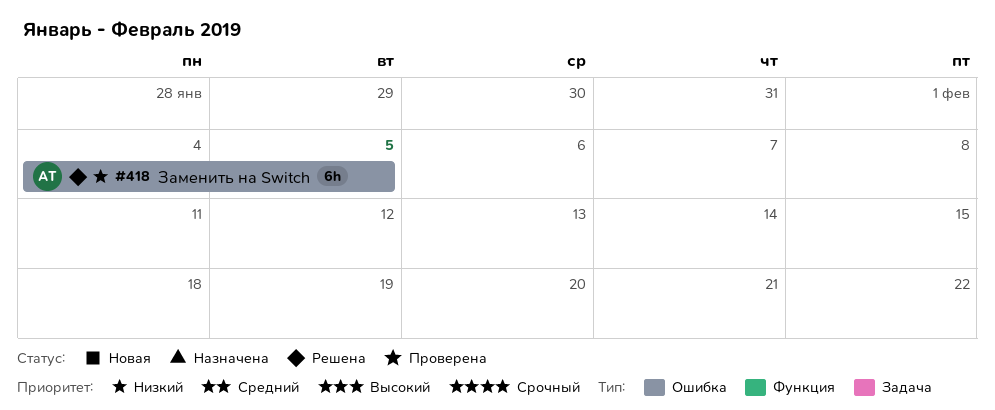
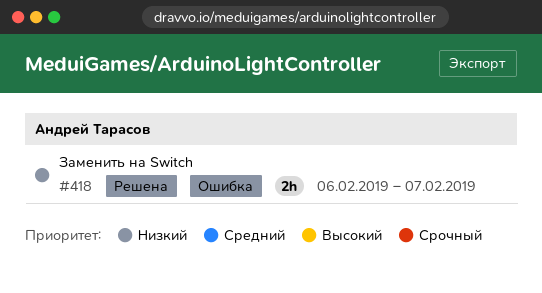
#418, estimate: 6h -> 2h
#418, start: Feb 4 -> Feb 6
#418, due: Feb 5 -> Feb 7

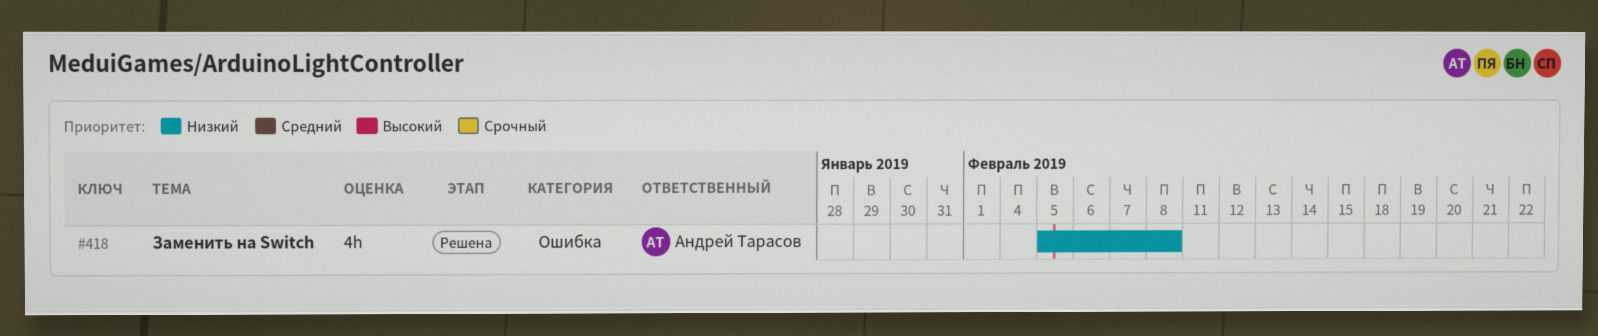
#418, estimate: 2h -> 4h
#418, start: Feb 6 -> Feb 5
#418, due: Feb 7 -> Feb 8

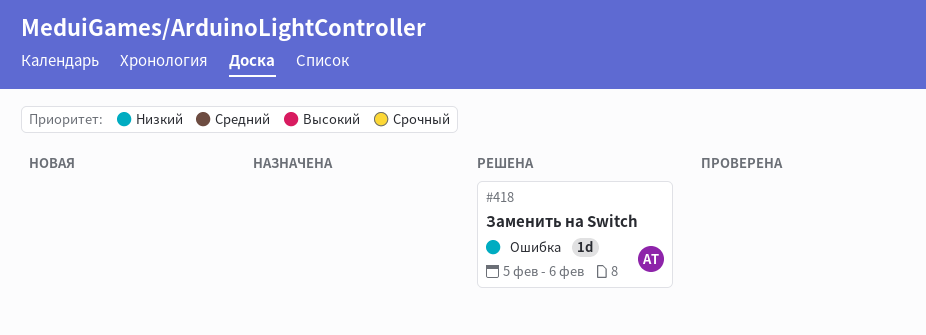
#418, estimate: 4h -> 1d
#418, due: Feb 8 -> Feb 6

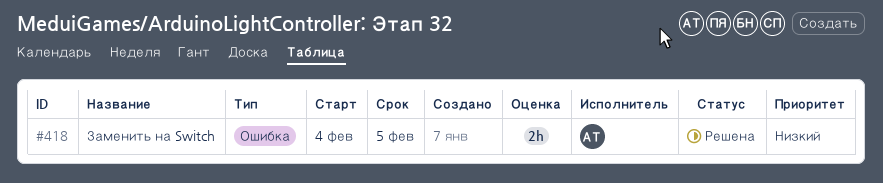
#418, estimate: 1d -> 2h
#418, start: Feb 5 -> Feb 4
#418, due: Feb 6 -> Feb 5

